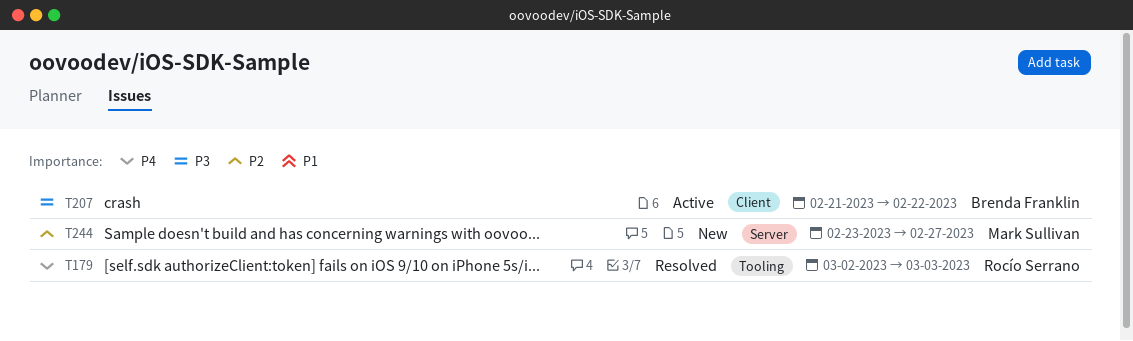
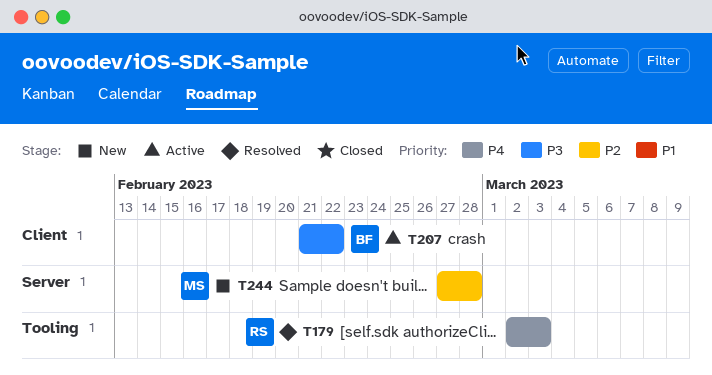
T244, start: Feb 23 -> Feb 27
T244, due: Feb 27 -> Feb 28

